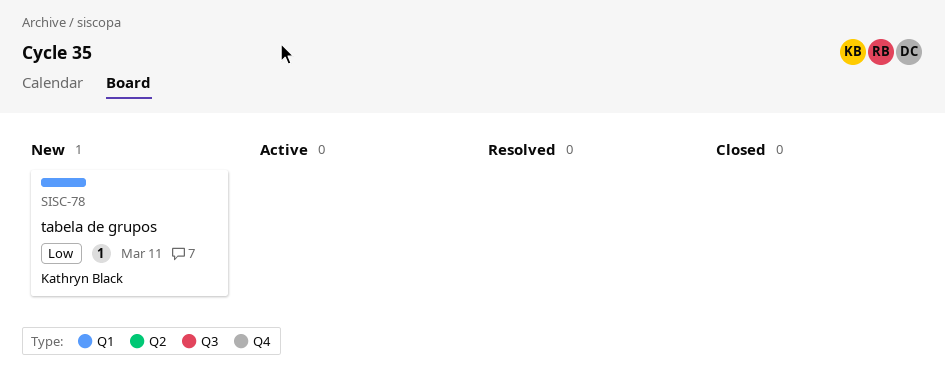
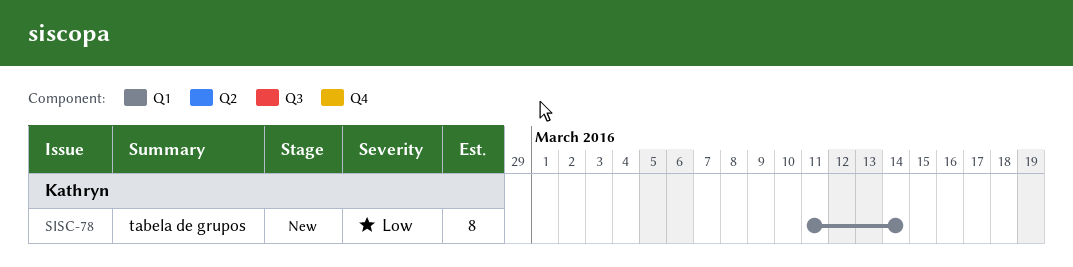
SISC-78, estimate: 1 -> 8
SISC-78, due: Mar 11 -> Mar 14

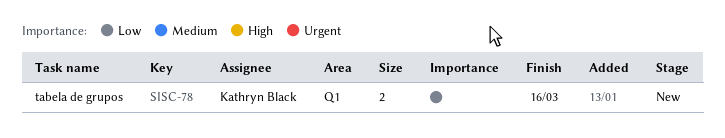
SISC-78, estimate: 8 -> 2
SISC-78, due: Mar 14 -> Mar 16

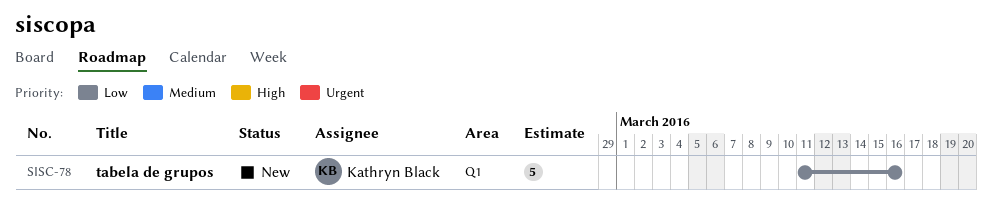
SISC-78, estimate: 2 -> 5

